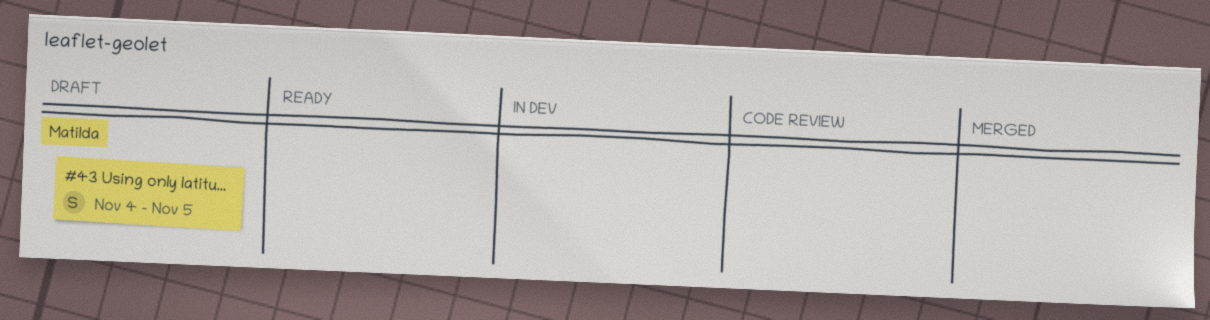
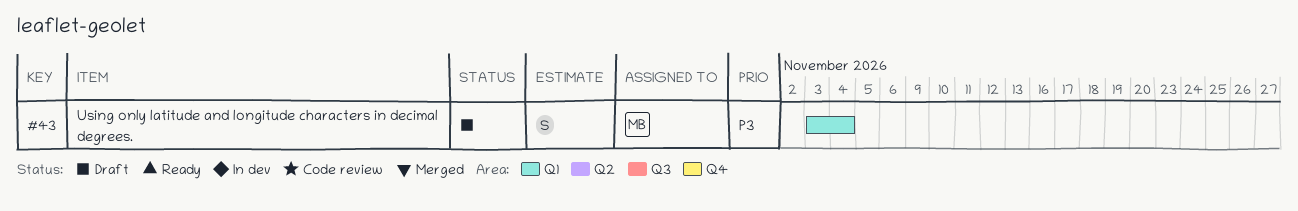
#43, start: Nov 4 -> Nov 3
#43, due: Nov 5 -> Nov 4

